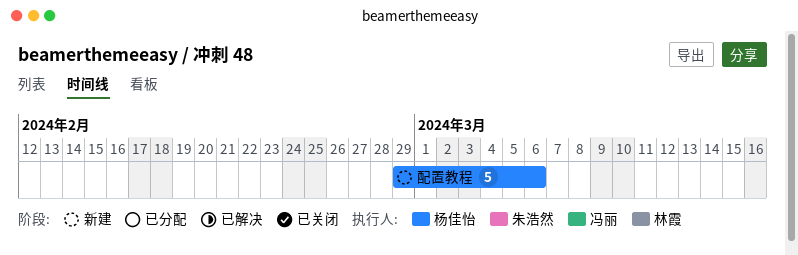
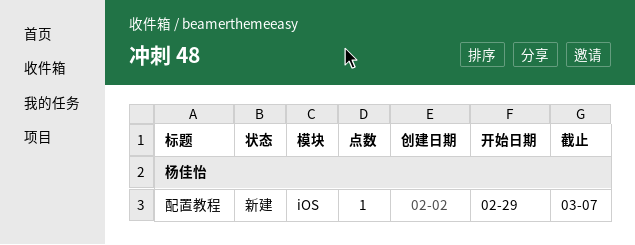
配置教程, estimate: 5 -> 1
配置教程, due: Mar 6 -> Mar 7

